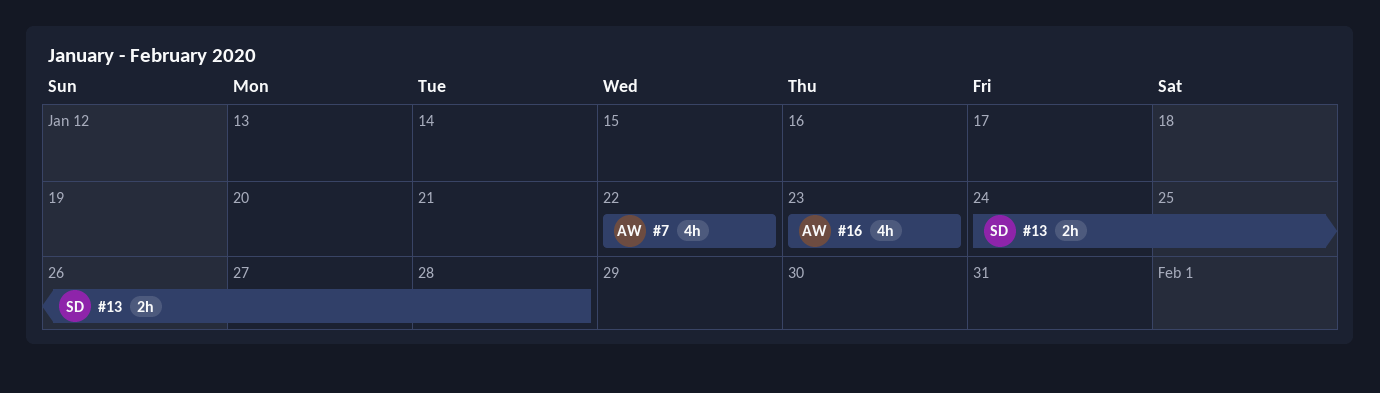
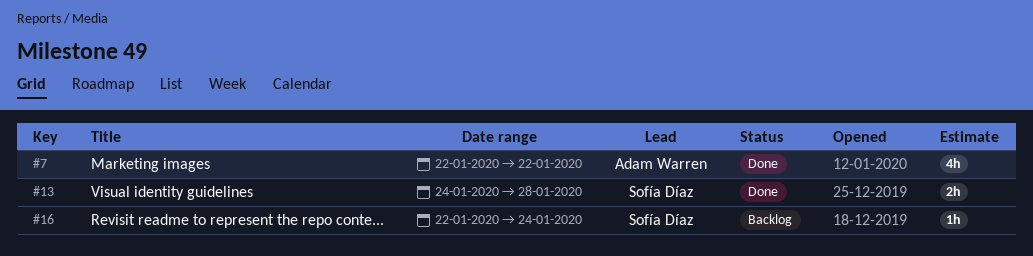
#16, owner: Adam Warren -> Sofía Díaz
#16, estimate: 4h -> 1h
#16, start: Jan 23 -> Jan 22
#16, due: Jan 23 -> Jan 24

